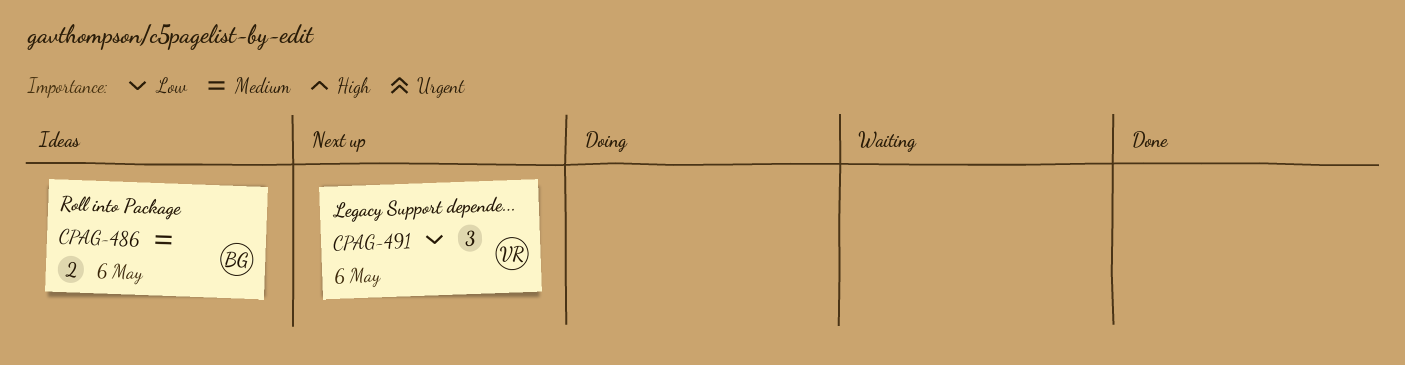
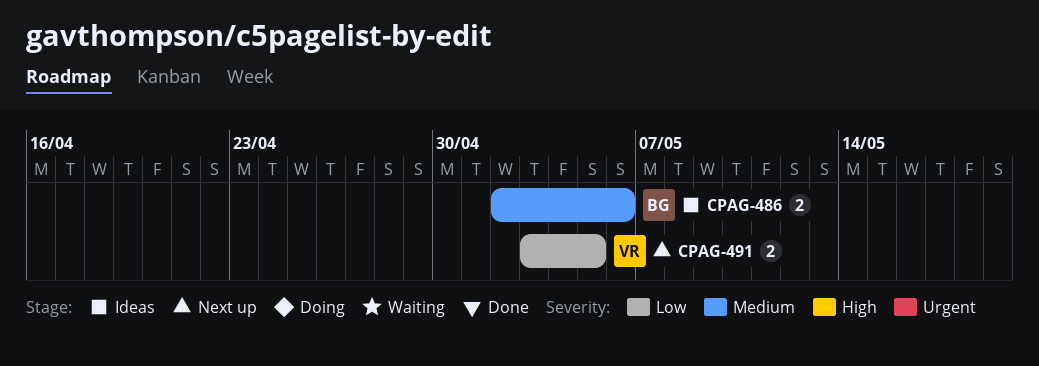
CPAG-491, estimate: 3 -> 2
CPAG-491, due: May 6 -> May 5

